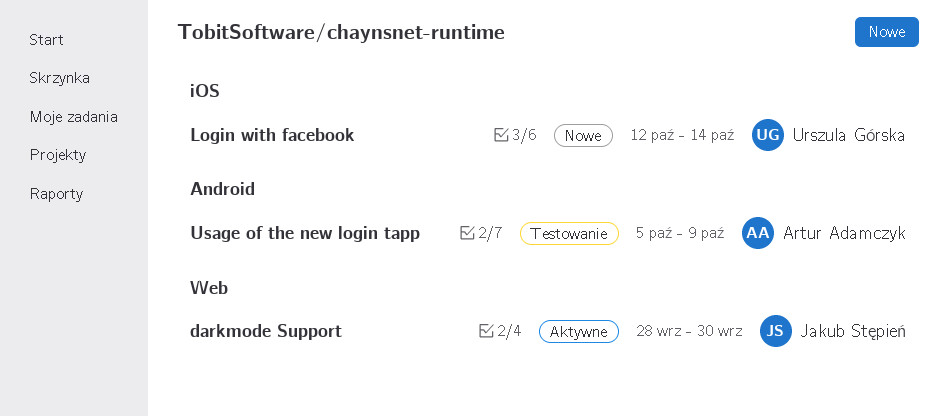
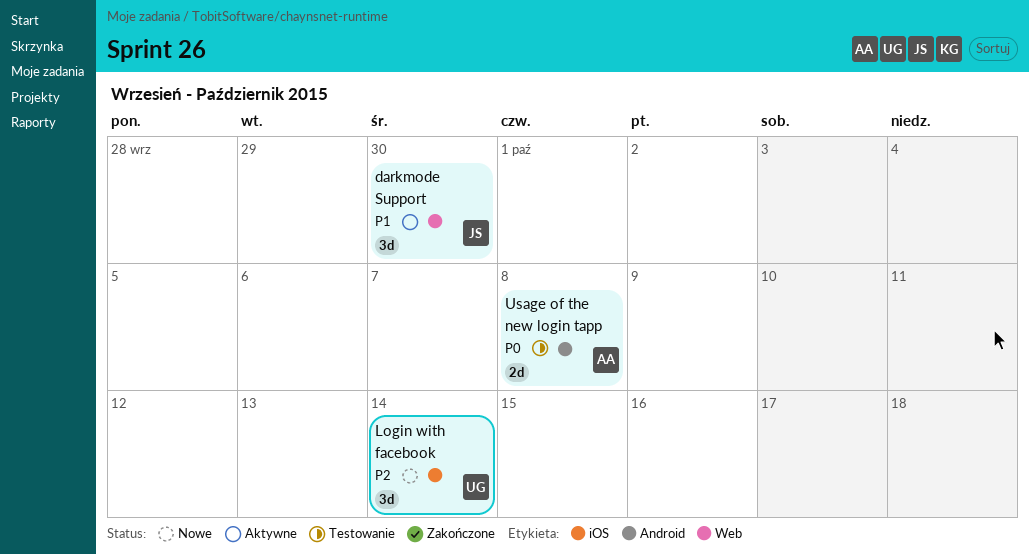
Usage of the new login tapp, due: Oct 9 -> Oct 8

